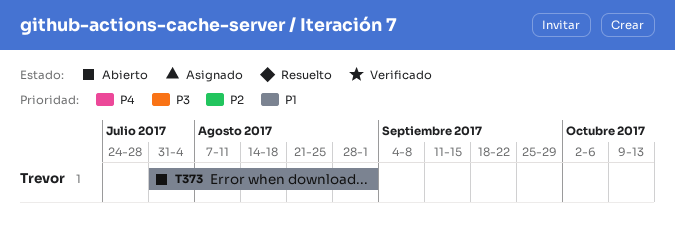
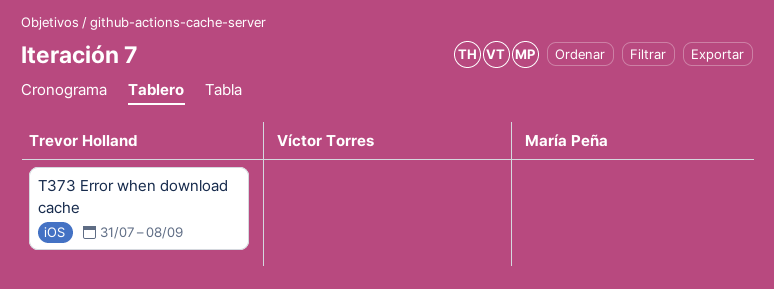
T373, due: Sep 1 -> Sep 8

